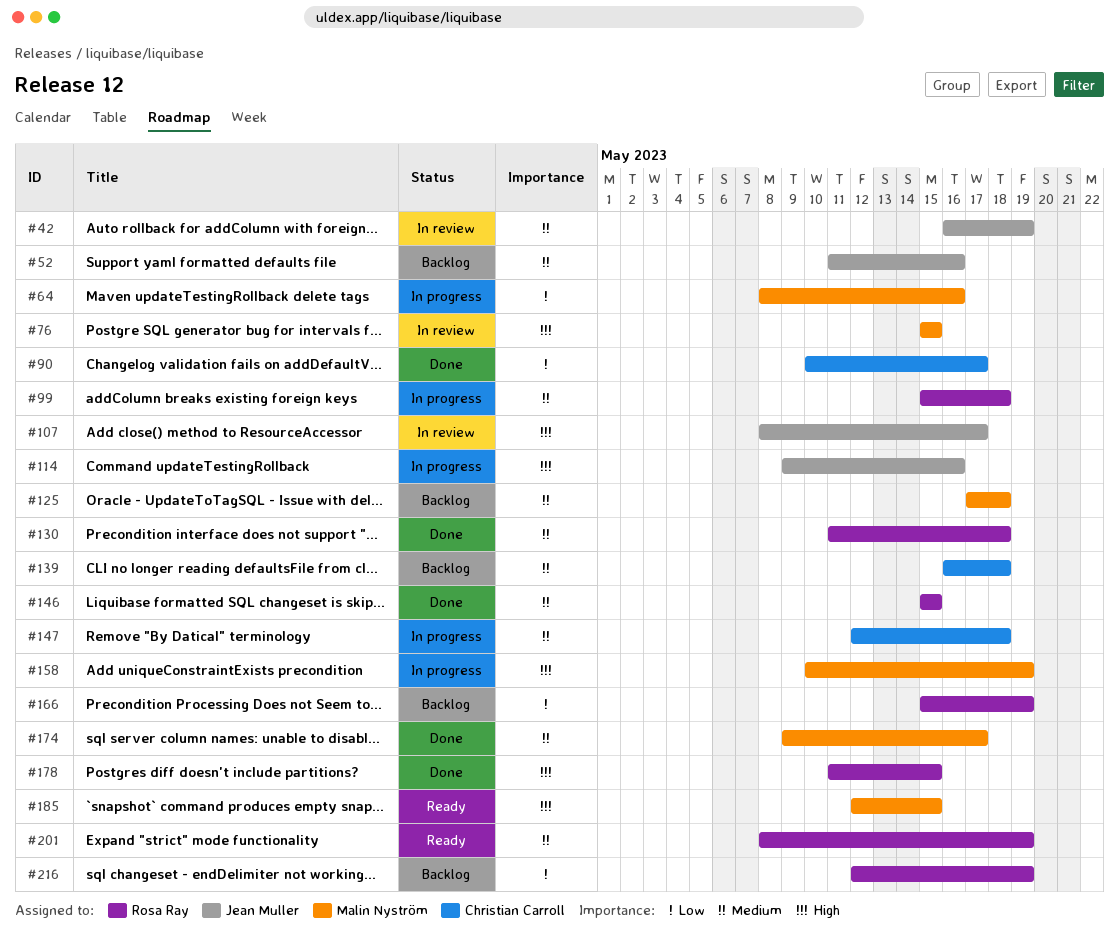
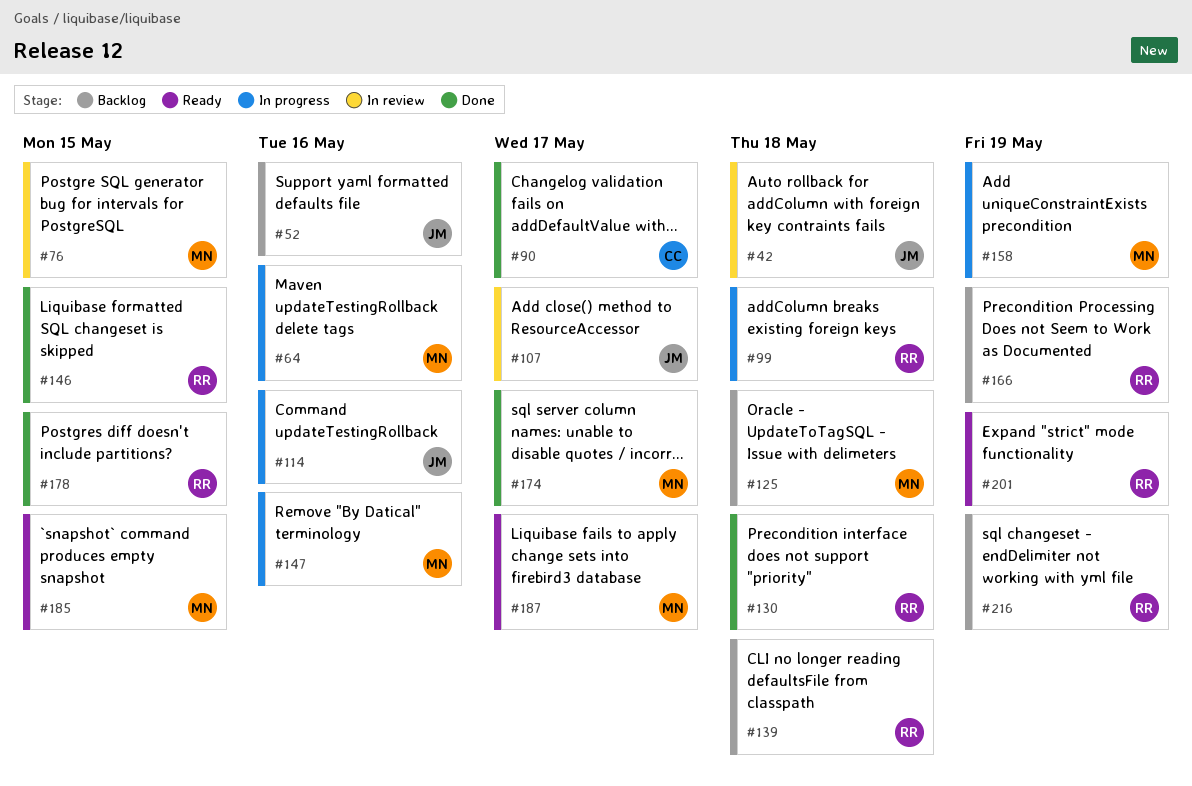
#42, due: May 19 -> May 18
#139, owner: Christian Carroll -> Rosa Ray
#147, owner: Christian Carroll -> Malin Nyström
#147, due: May 18 -> May 16
#187: none -> present

